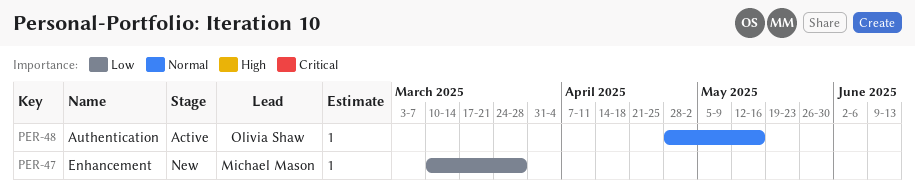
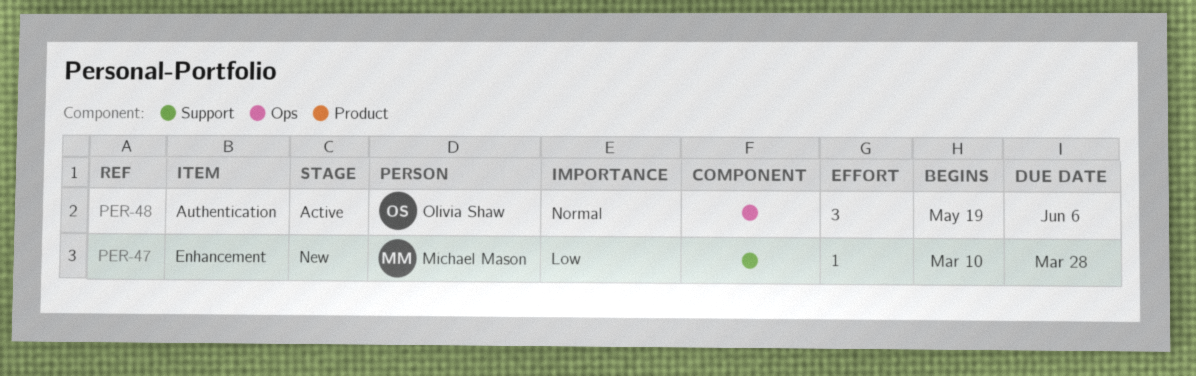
PER-48, estimate: 1 -> 3
PER-48, start: Apr 28 -> May 19
PER-48, due: May 16 -> Jun 6

